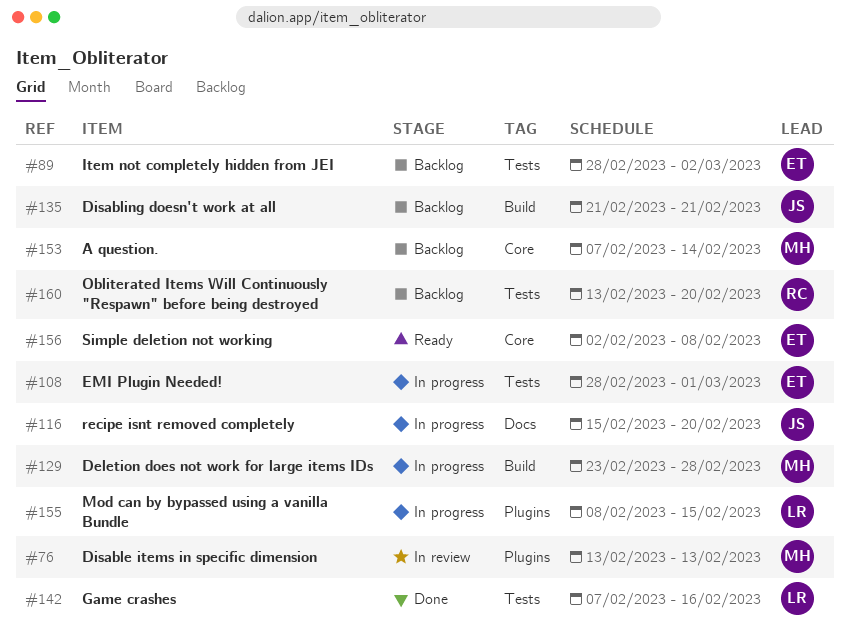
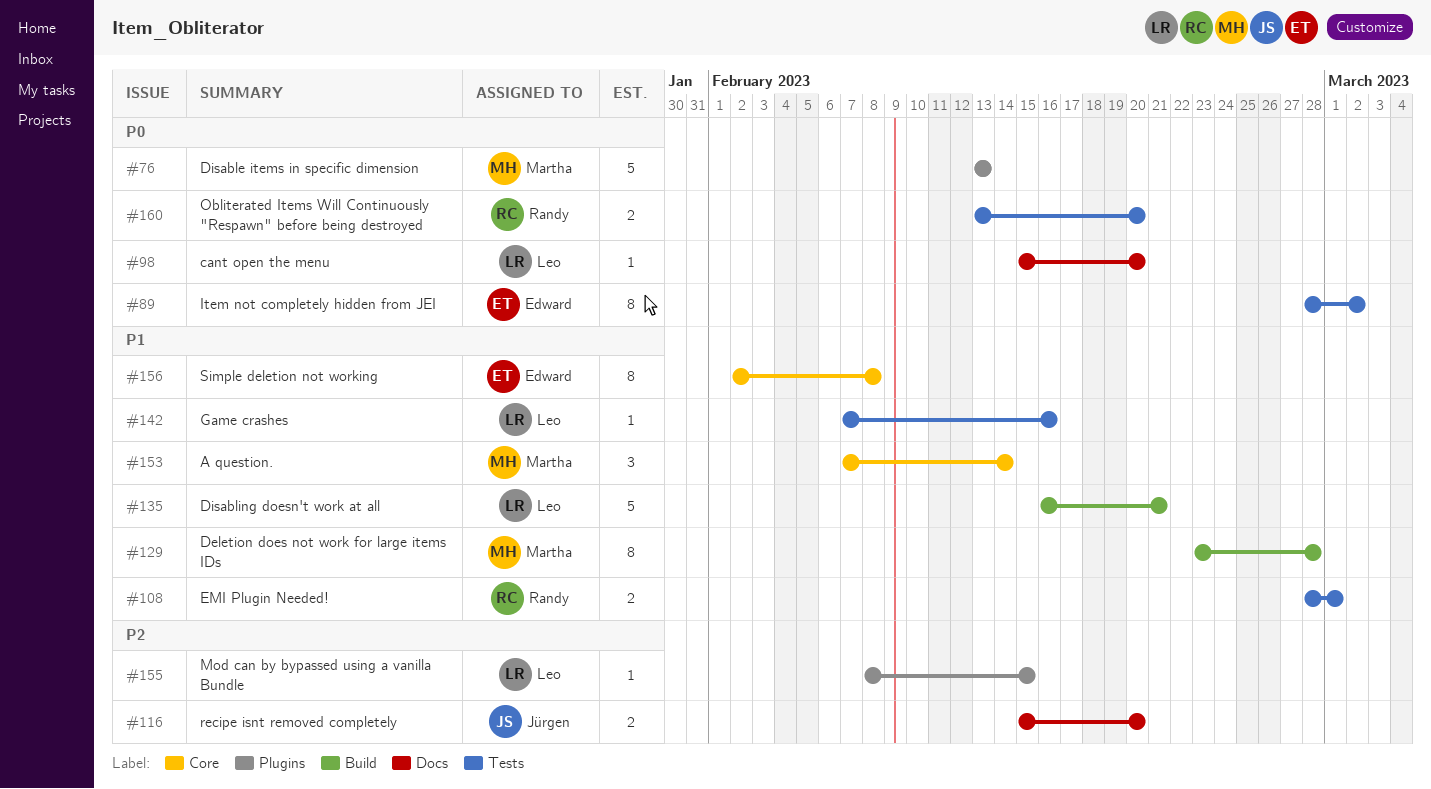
#98: none -> present
#108, owner: Edward -> Randy
#135, owner: Jürgen -> Leo
#135, start: Feb 21 -> Feb 16

